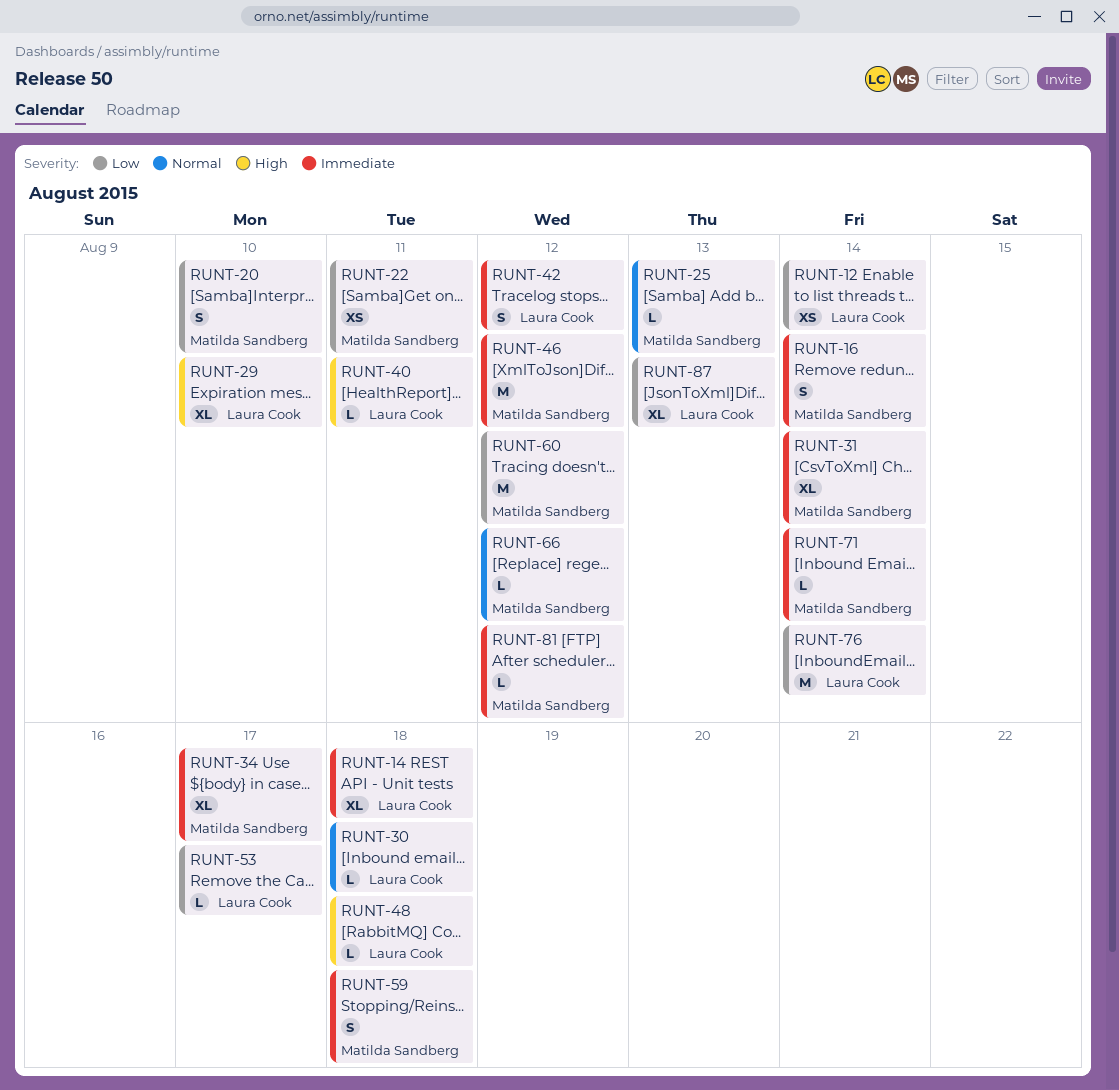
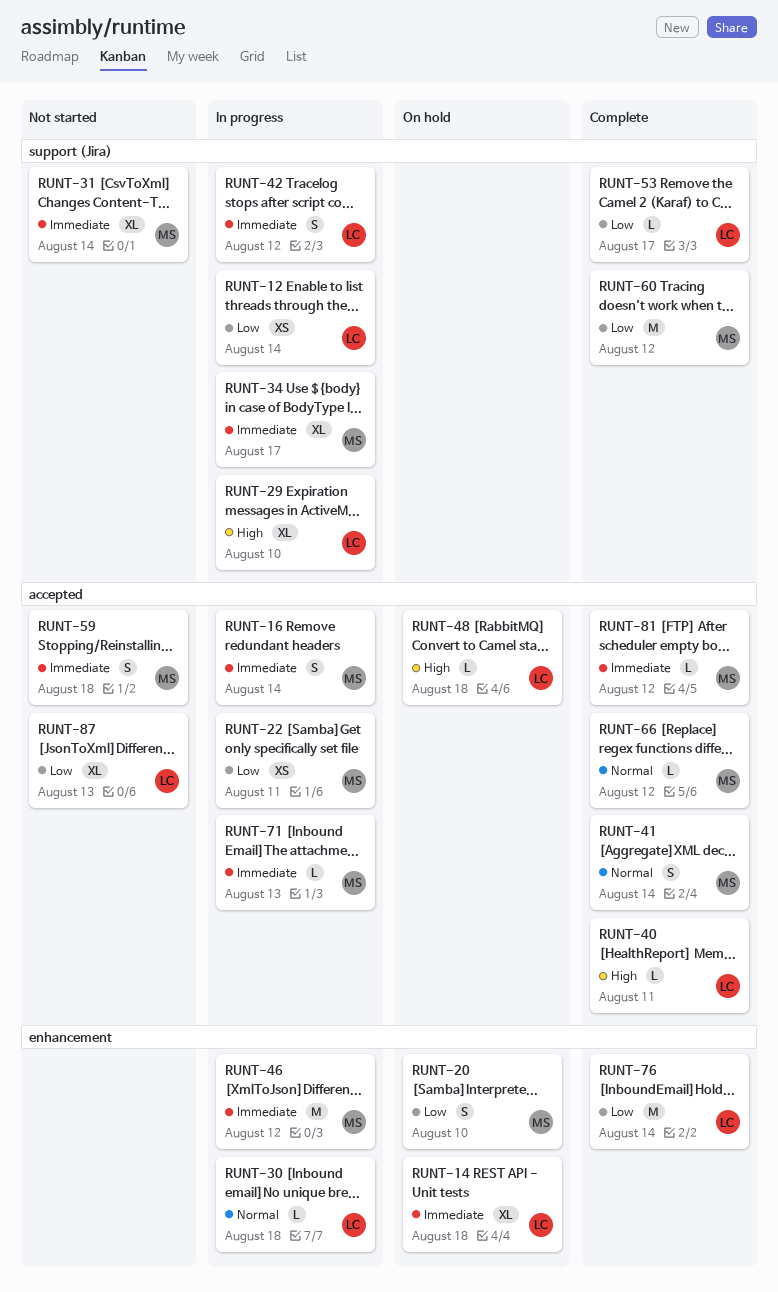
RUNT-25: present -> none
RUNT-41: none -> present
RUNT-71, due: Aug 14 -> Aug 13

